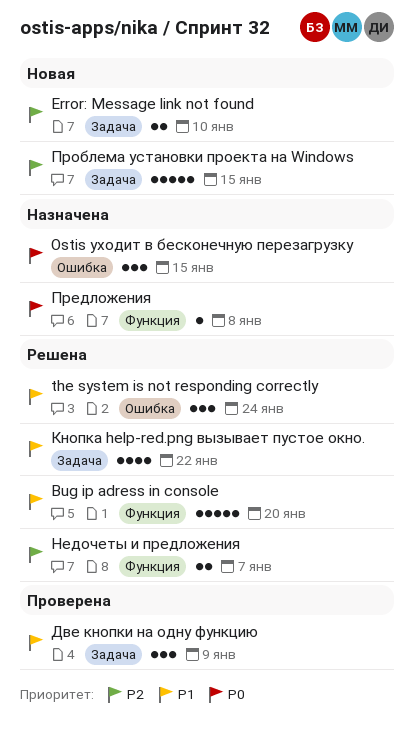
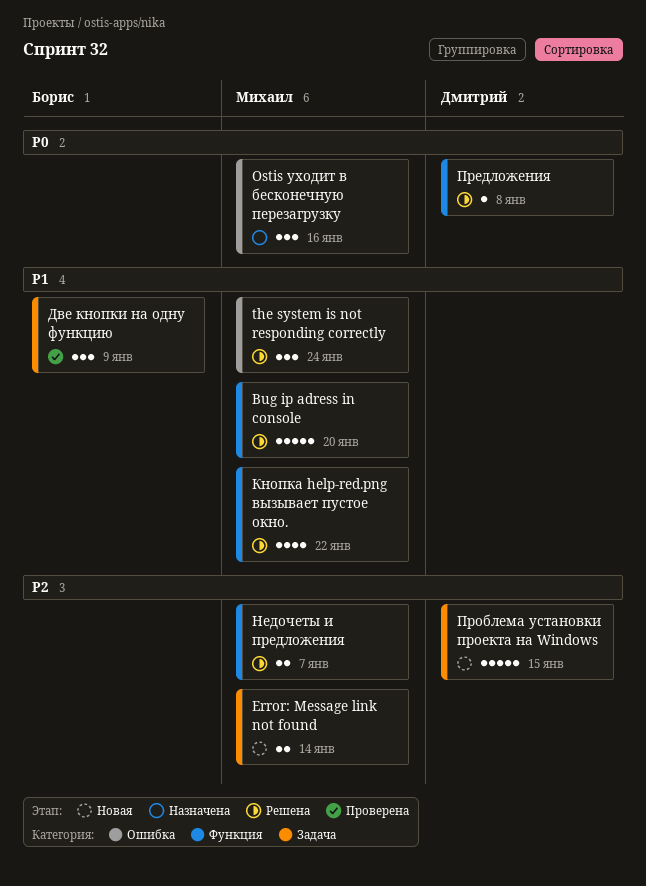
Error: Message link not found, due: Jan 10 -> Jan 14
Ostis уходит в бесконечную перезагрузку, due: Jan 15 -> Jan 16
Кнопка help-red.png вызывает пустое окно., label: Задача -> Функция
Предложения, status: Назначена -> Решена

